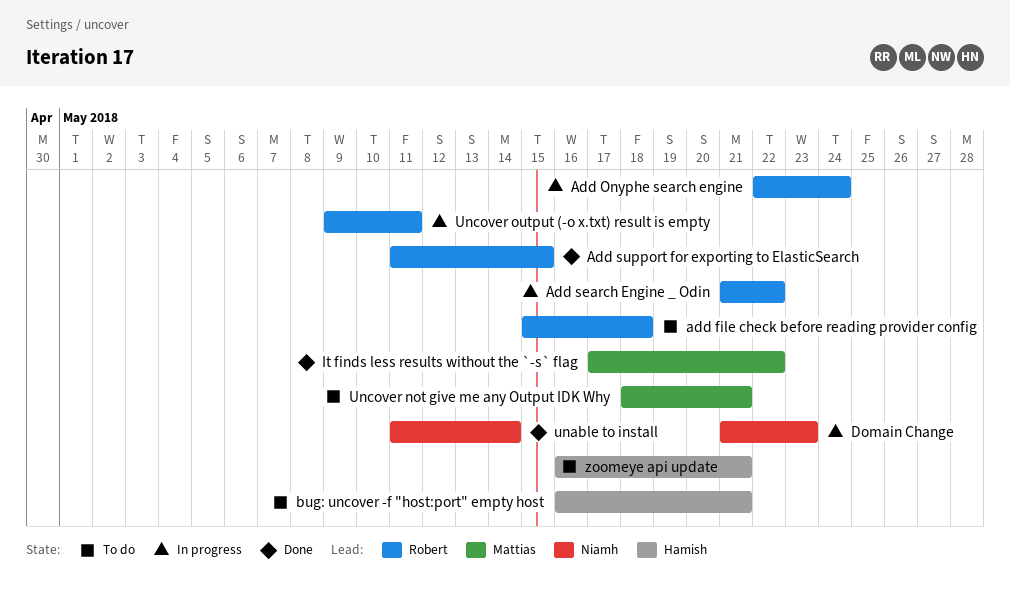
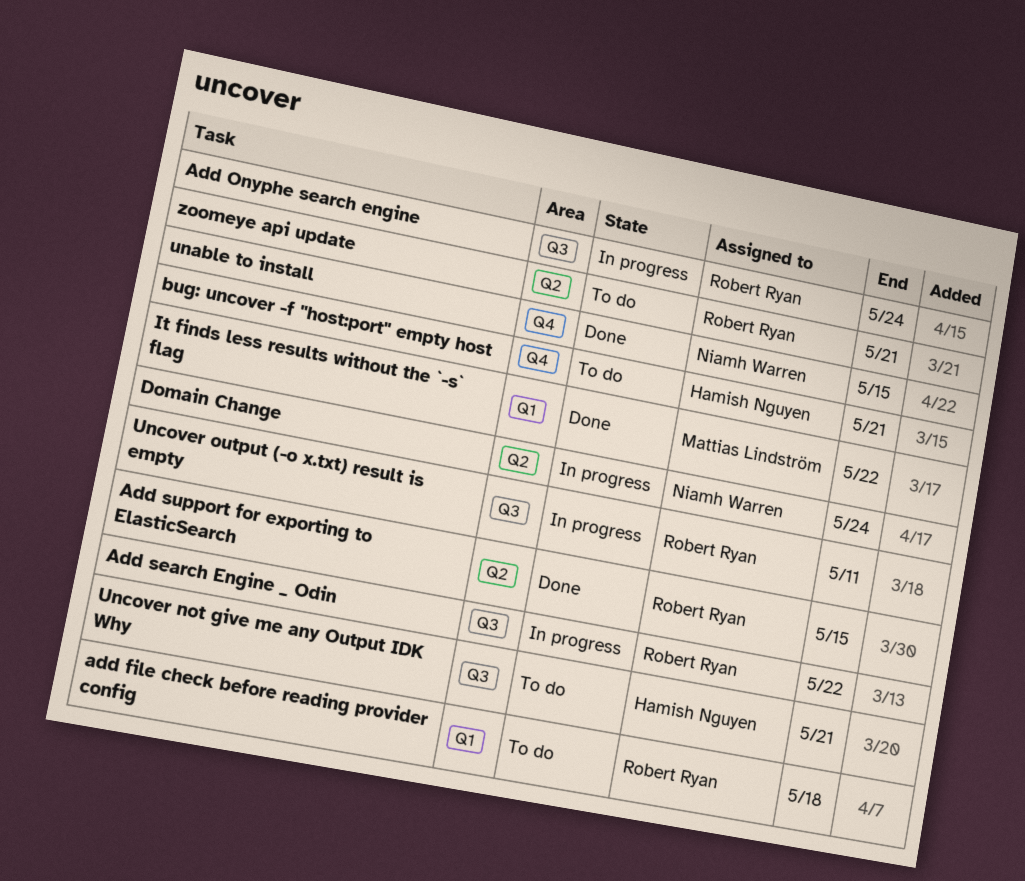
Domain Change, due: May 23 -> May 24
unable to install, due: May 14 -> May 15
Uncover not give me any Output IDK Why, owner: Mattias Lindström -> Hamish Nguyen
zoomeye api update, owner: Hamish Nguyen -> Robert Ryan

